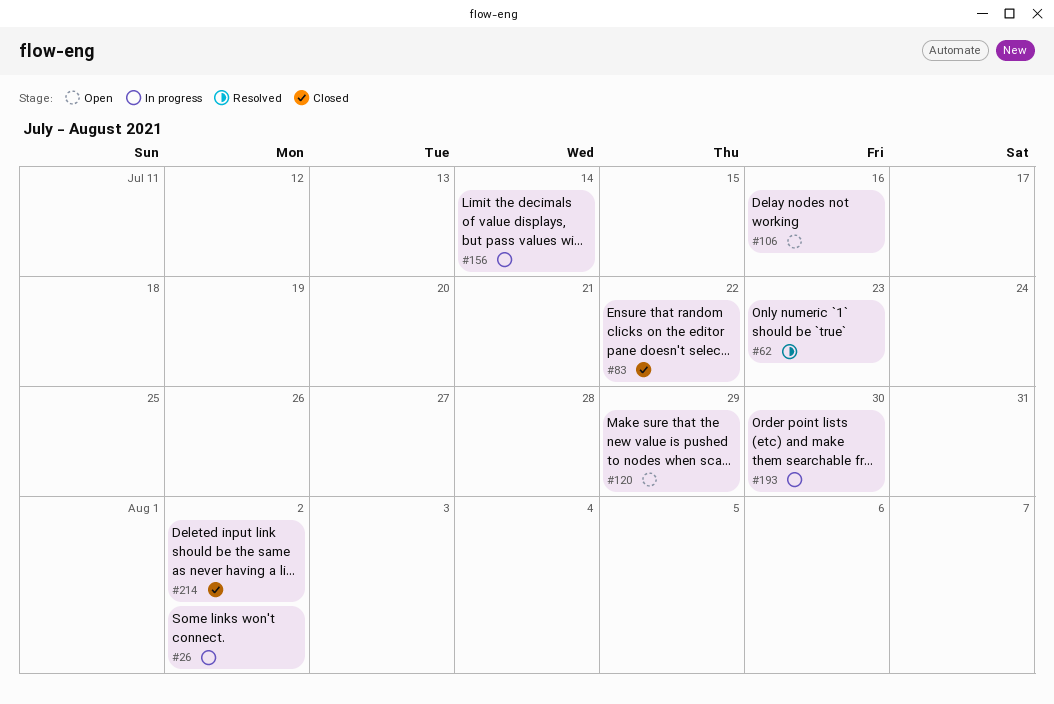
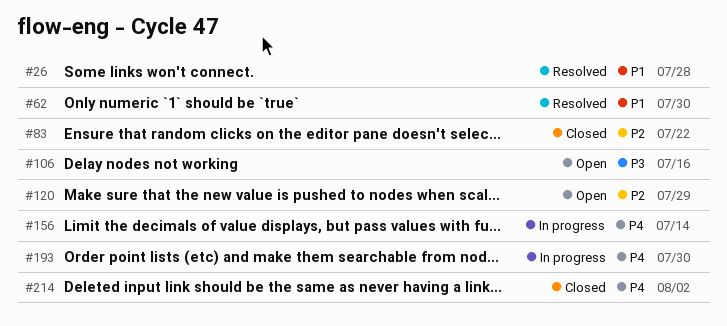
#26, status: In progress -> Resolved
#26, due: Aug 2 -> Jul 28
#62, due: Jul 23 -> Jul 30

